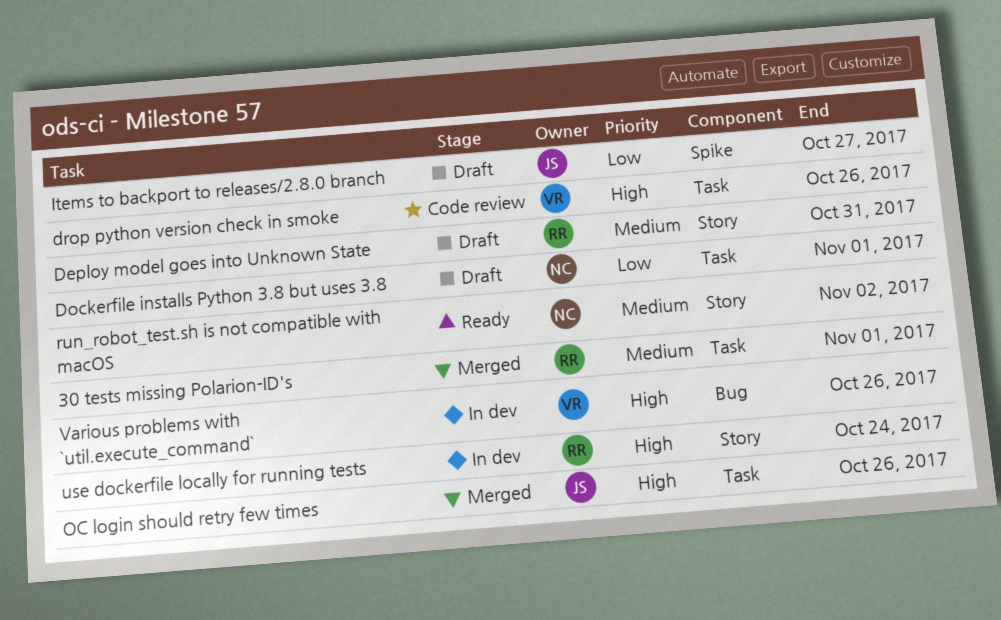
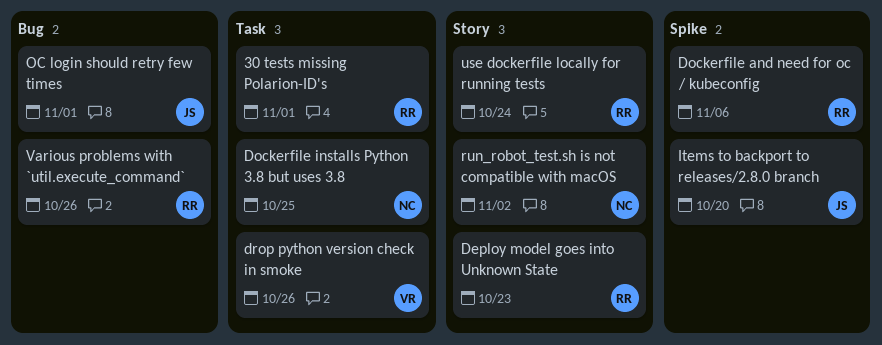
Deploy model goes into Unknown State, due: Oct 31 -> Oct 23
Dockerfile and need for oc / kubeconfig: none -> present
Dockerfile installs Python 3.8 but uses 3.8, due: Nov 1 -> Oct 25
Items to backport to releases/2.8.0 branch, due: Oct 27 -> Oct 20
OC login should retry few times, label: Task -> Bug
OC login should retry few times, due: Oct 26 -> Nov 1
Various problems with `util.execute_command`, owner: VR -> RR

